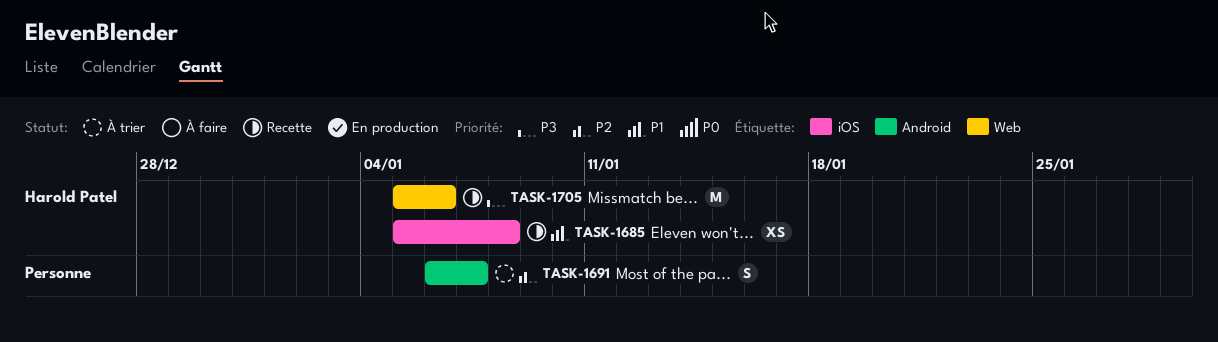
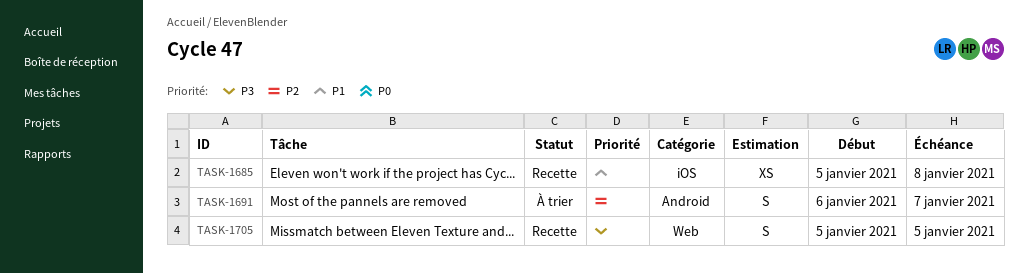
TASK-1705, estimate: M -> S
TASK-1705, due: Jan 6 -> Jan 5

